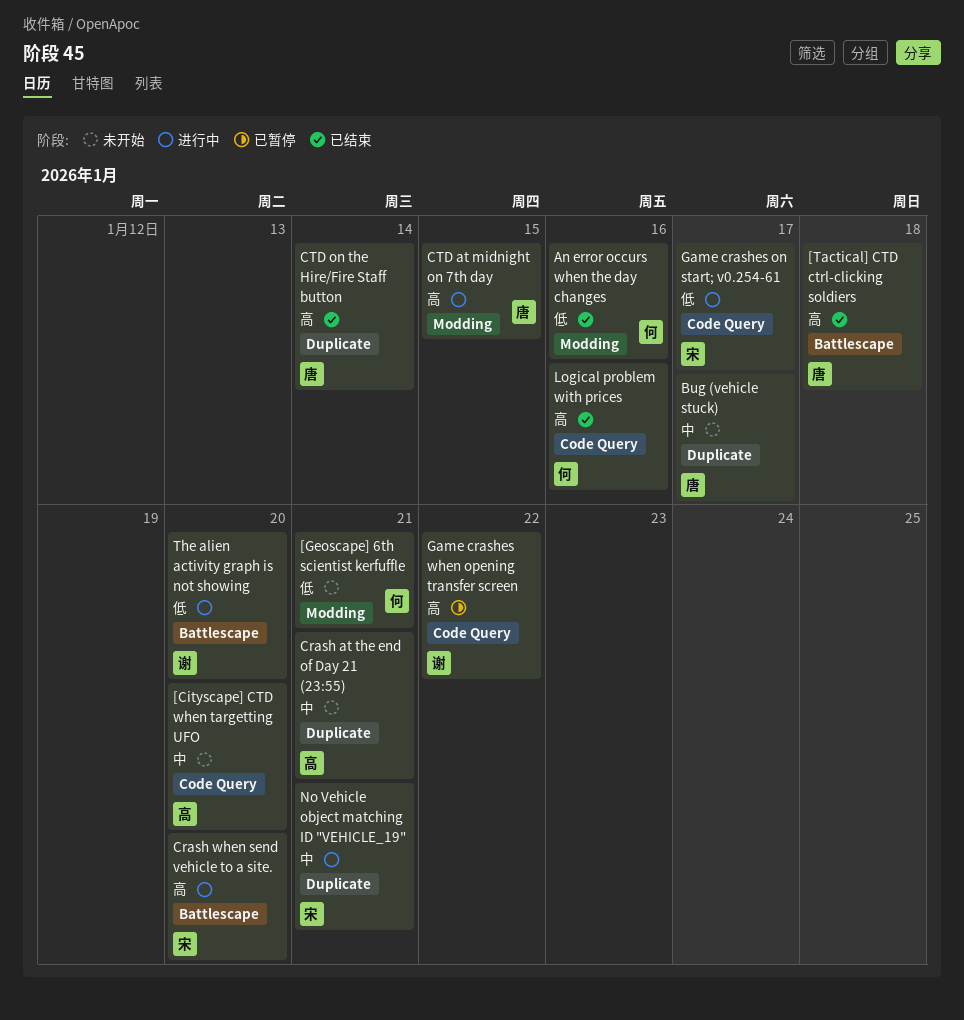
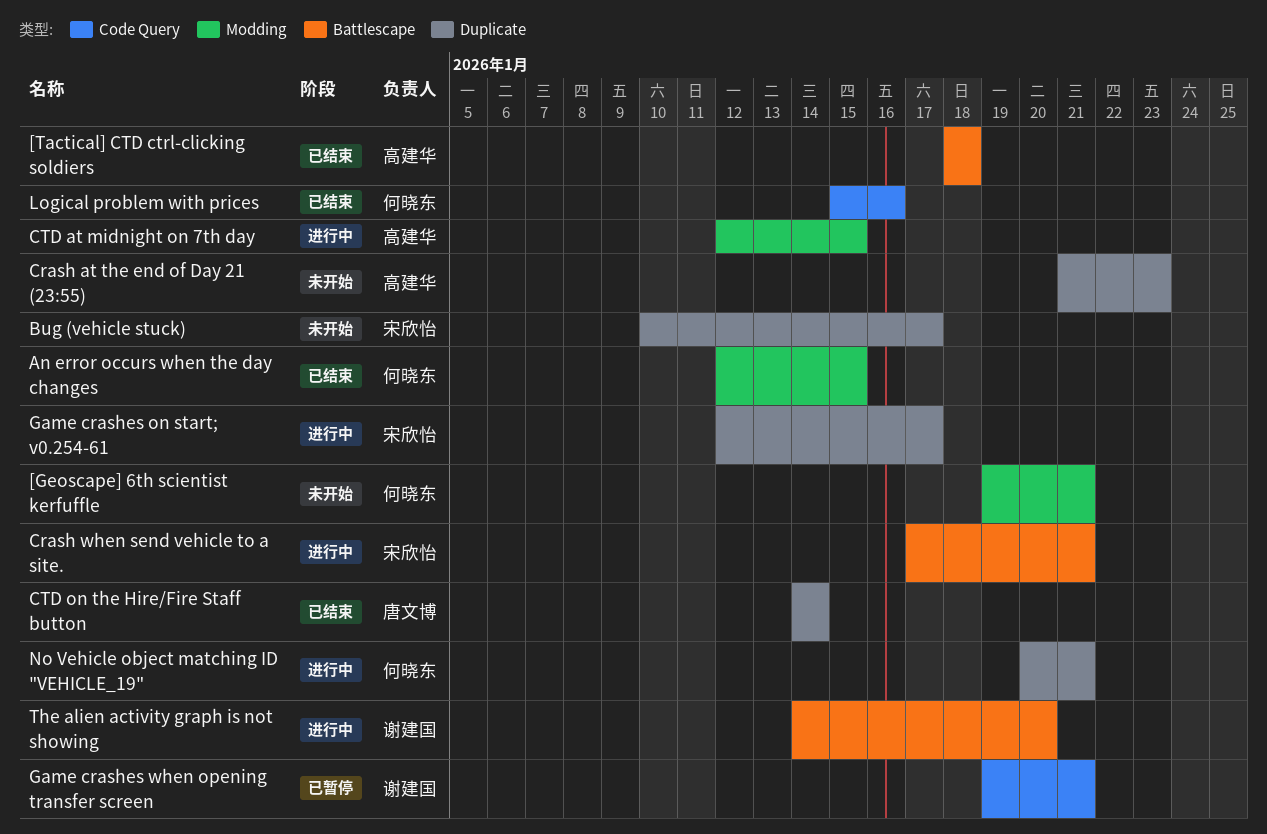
[Cityscape] CTD when targetting UFO: present -> none
[Tactical] CTD ctrl-clicking soldiers, owner: 唐文博 -> 高建华
An error occurs when the day changes, due: Jan 16 -> Jan 15
Bug (vehicle stuck), owner: 唐文博 -> 宋欣怡
Crash at the end of Day 21 (23:55), due: Jan 21 -> Jan 23
Crash when send vehicle to a site., due: Jan 20 -> Jan 21
CTD at midnight on 7th day, owner: 唐文博 -> 高建华
Game crashes on start; v0.254-61, label: Code Query -> Duplicate
Game crashes when opening transfer screen, due: Jan 22 -> Jan 21
No Vehicle object matching ID "VEHICLE_19", owner: 宋欣怡 -> 何晓东

